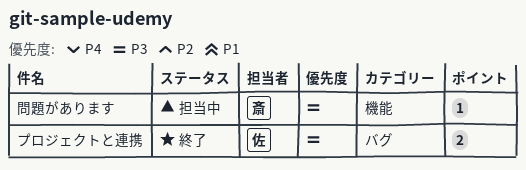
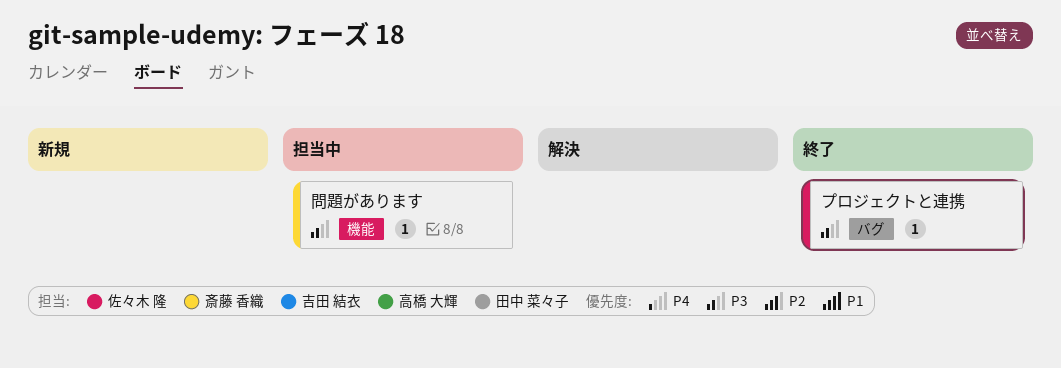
プロジェクトと連携, estimate: 2 -> 1

